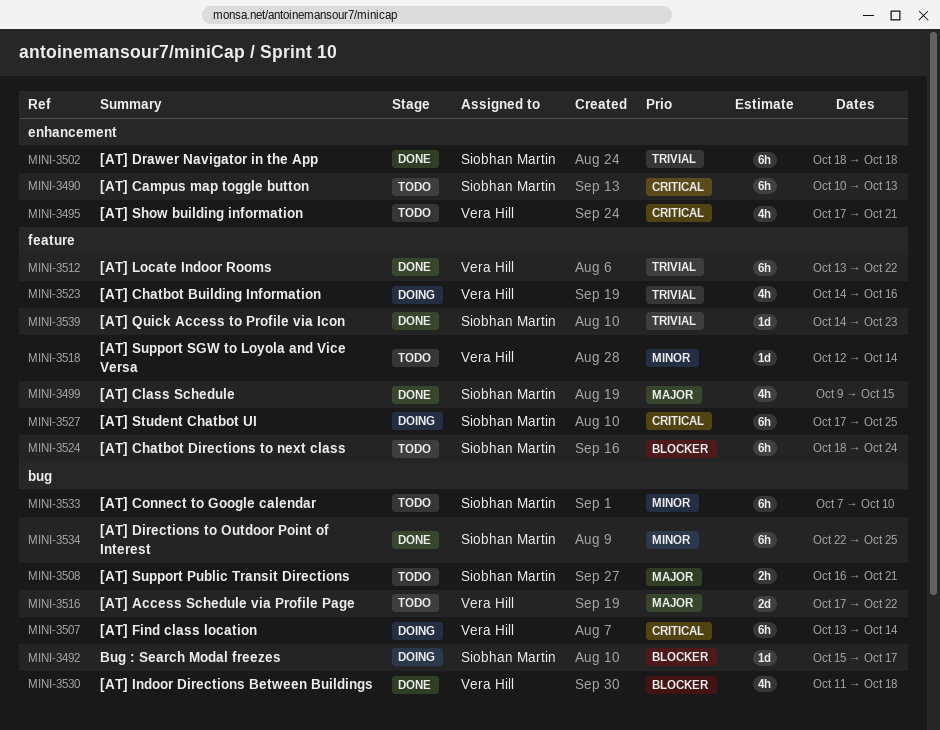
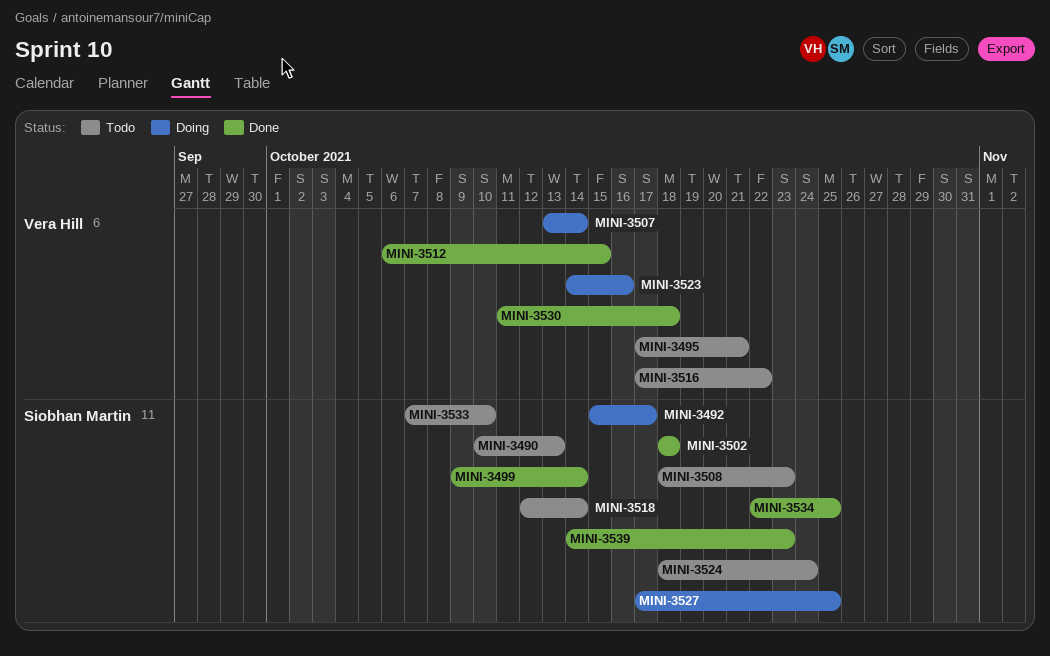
MINI-3499, due: Oct 15 -> Oct 14
MINI-3508, start: Oct 16 -> Oct 18
MINI-3508, due: Oct 21 -> Oct 23
MINI-3512, start: Oct 13 -> Oct 6
MINI-3512, due: Oct 22 -> Oct 15
MINI-3518, owner: Vera Hill -> Siobhan Martin

